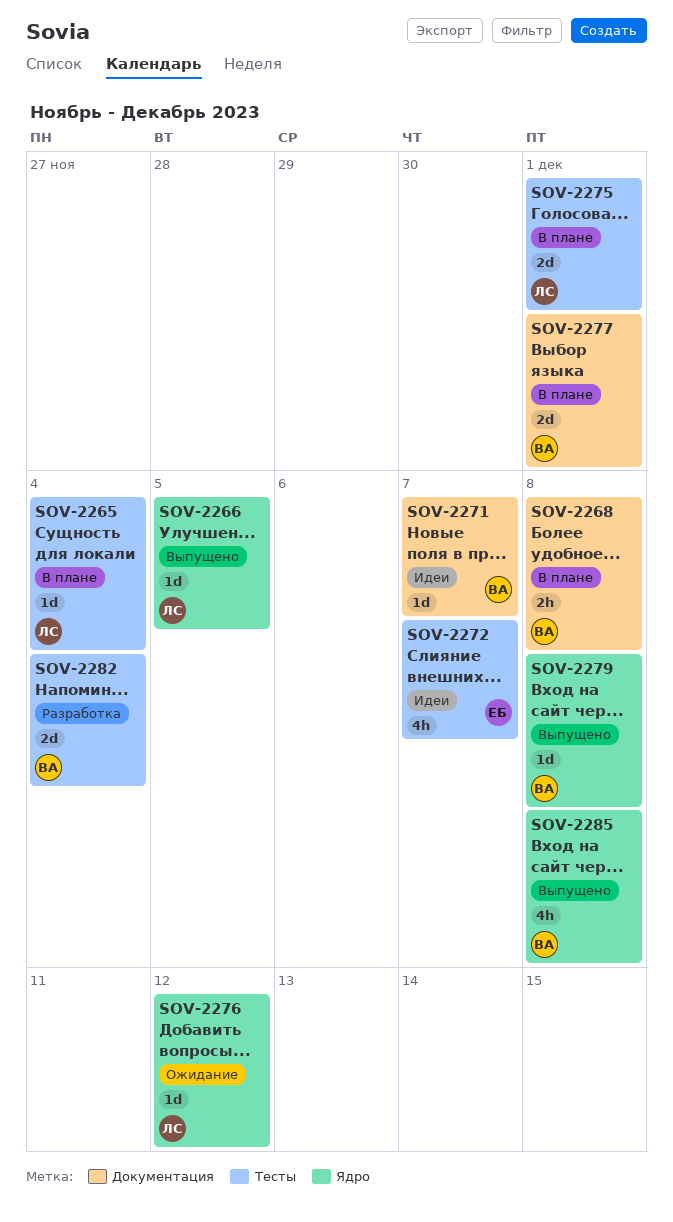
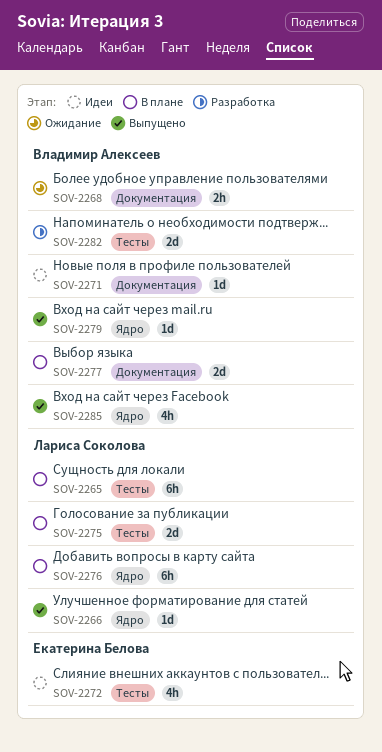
SOV-2265, estimate: 1d -> 6h
SOV-2268, status: В плане -> Ожидание
SOV-2276, status: Ожидание -> В плане
SOV-2276, estimate: 1d -> 6h

